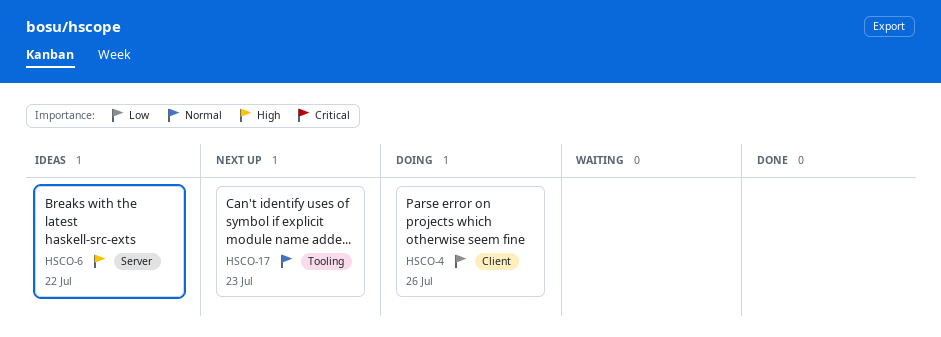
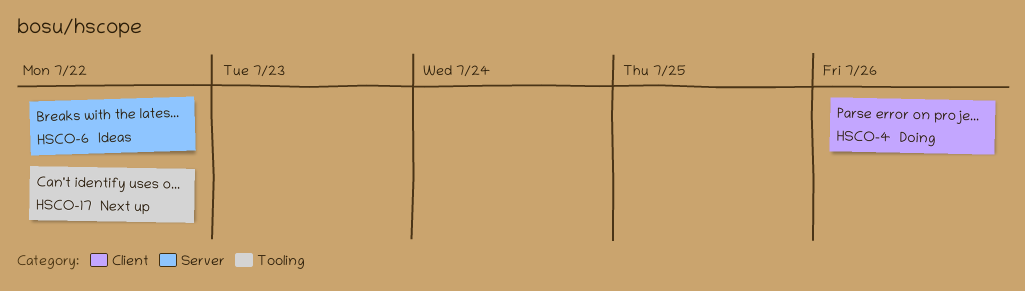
HSCO-17, due: Jul 23 -> Jul 22

